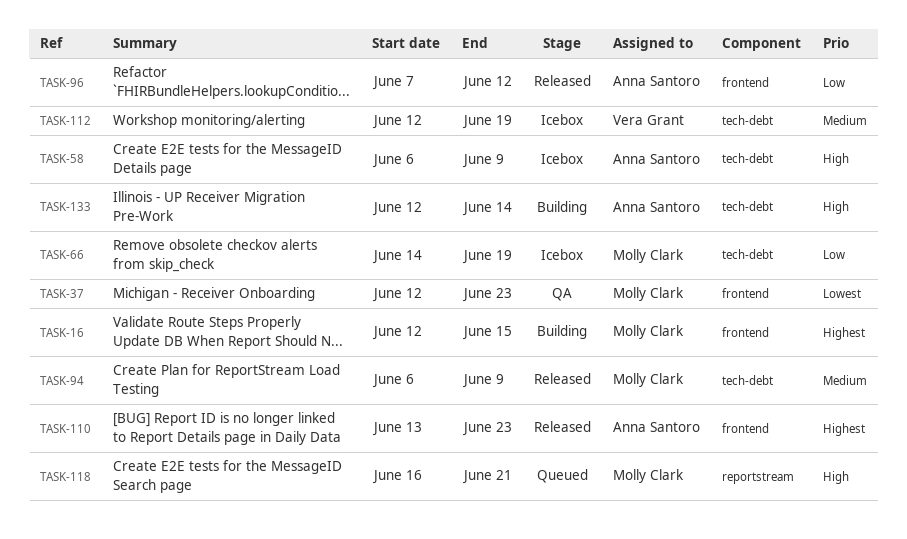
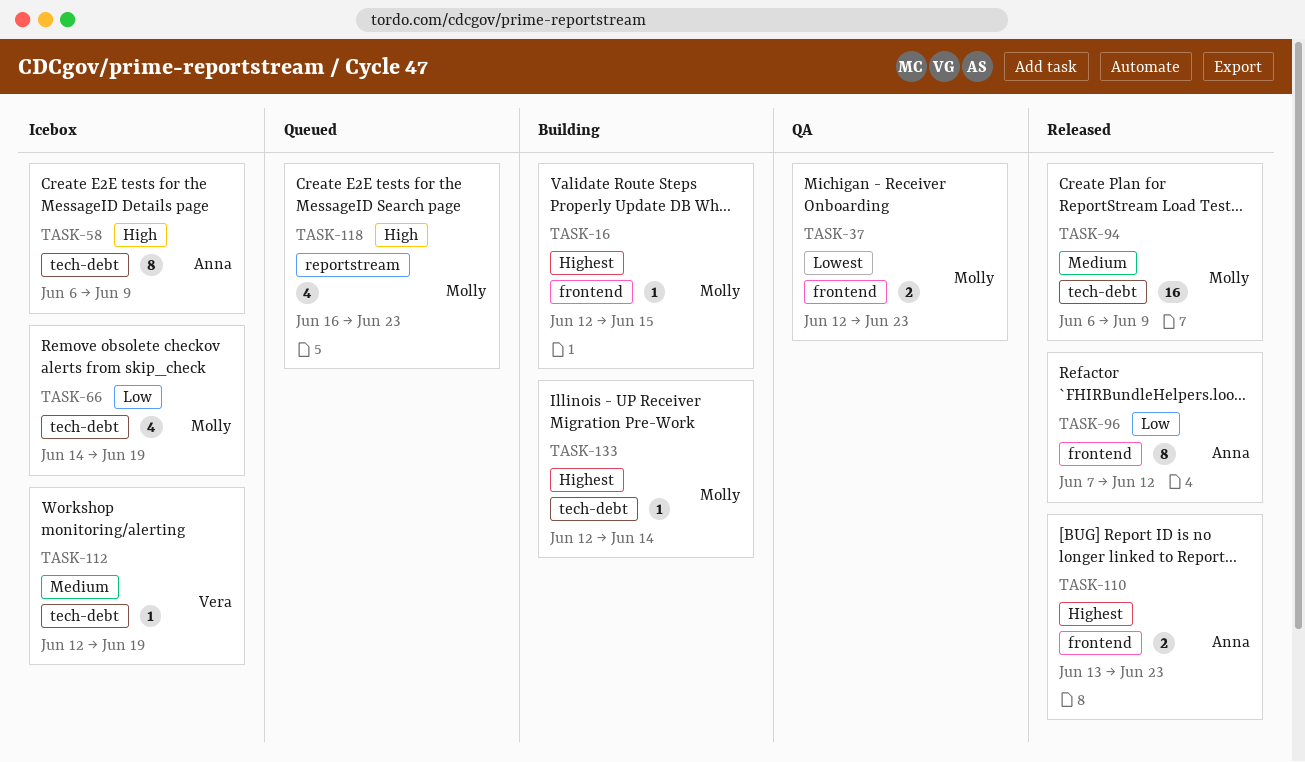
TASK-118, due: Jun 21 -> Jun 23
TASK-133, owner: Anna Santoro -> Molly Clark
TASK-133, priority: High -> Highest

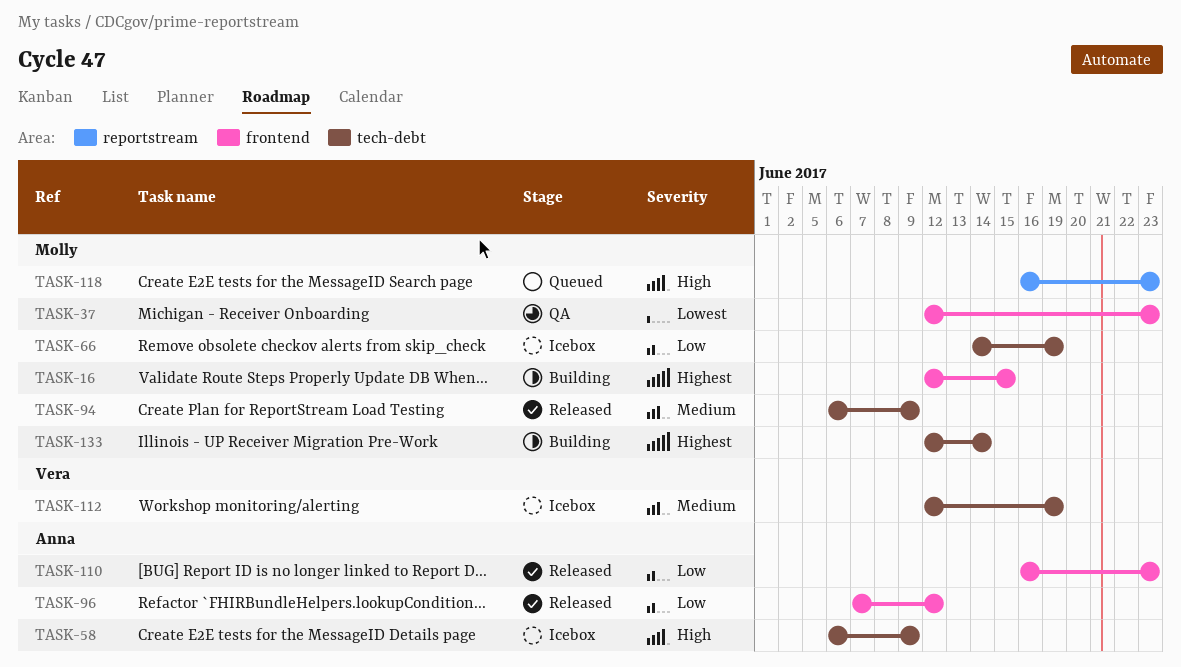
TASK-110, priority: Highest -> Low
TASK-110, start: Jun 13 -> Jun 16

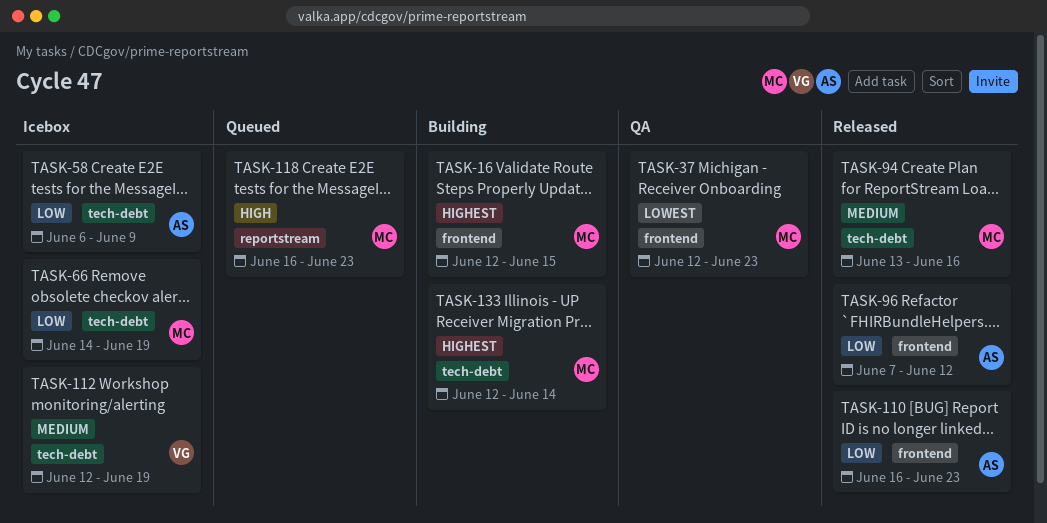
TASK-58, priority: High -> Low
TASK-94, start: Jun 6 -> Jun 13
TASK-94, due: Jun 9 -> Jun 16

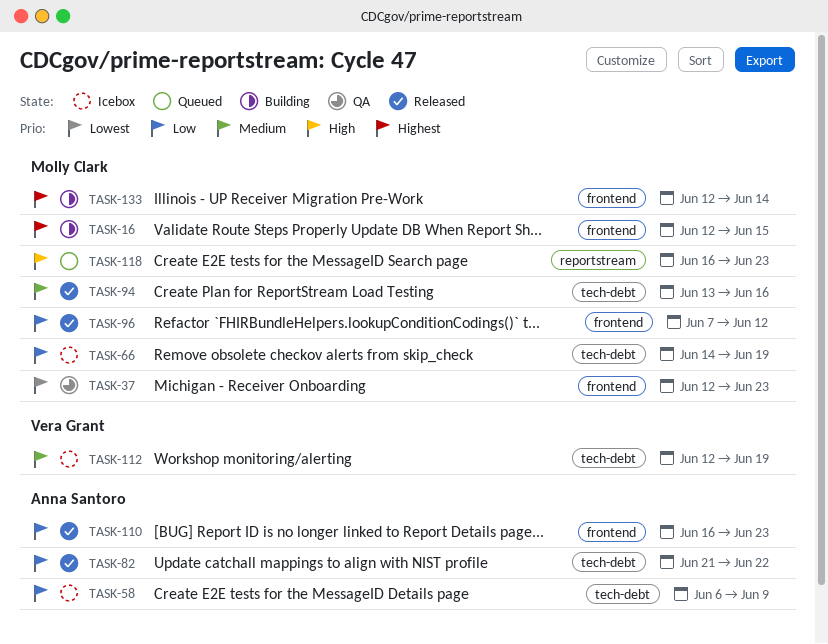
TASK-82: none -> present
TASK-96, owner: Anna Santoro -> Molly Clark
TASK-133, label: tech-debt -> frontend

